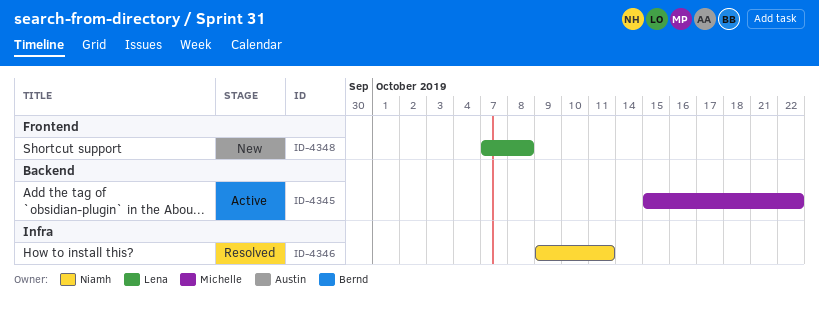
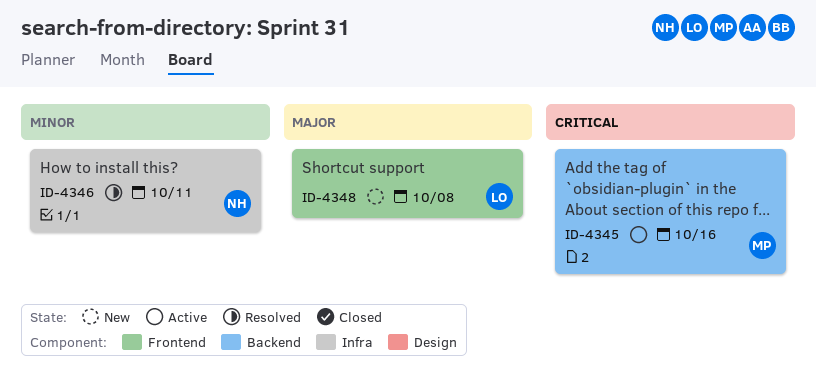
ID-4345, due: Oct 22 -> Oct 16

